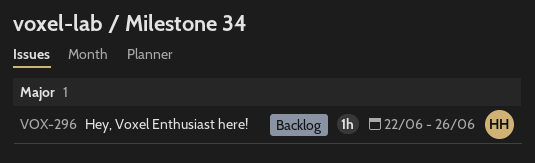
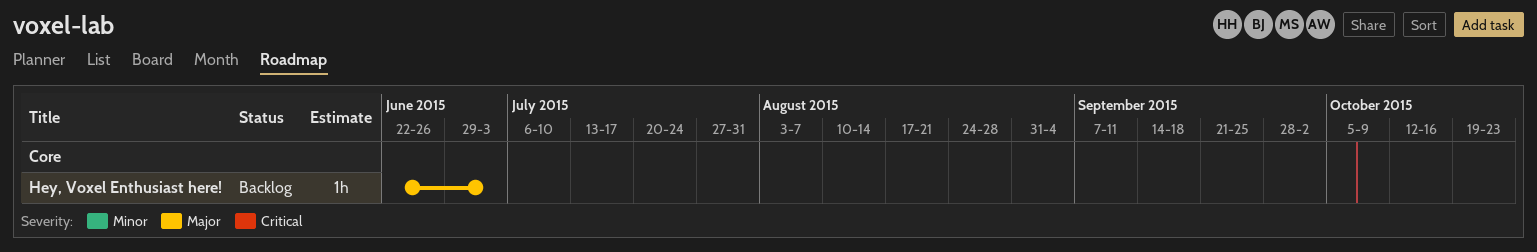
Hey, Voxel Enthusiast here!, due: Jun 26 -> Jul 3

